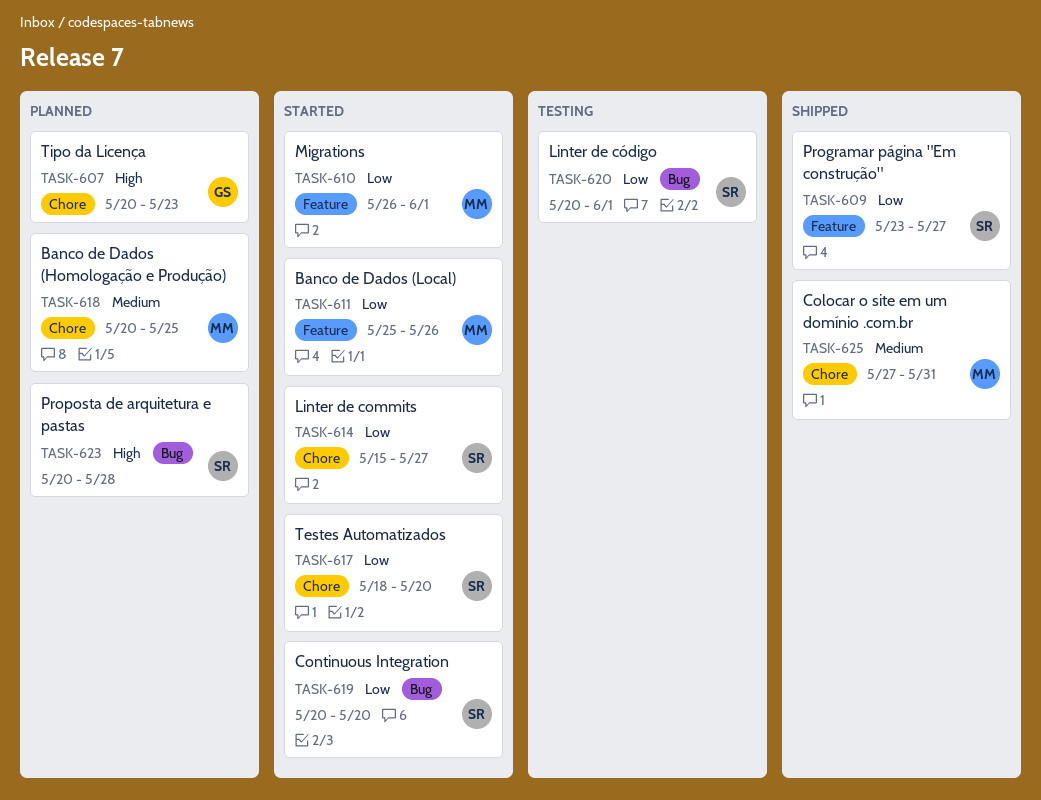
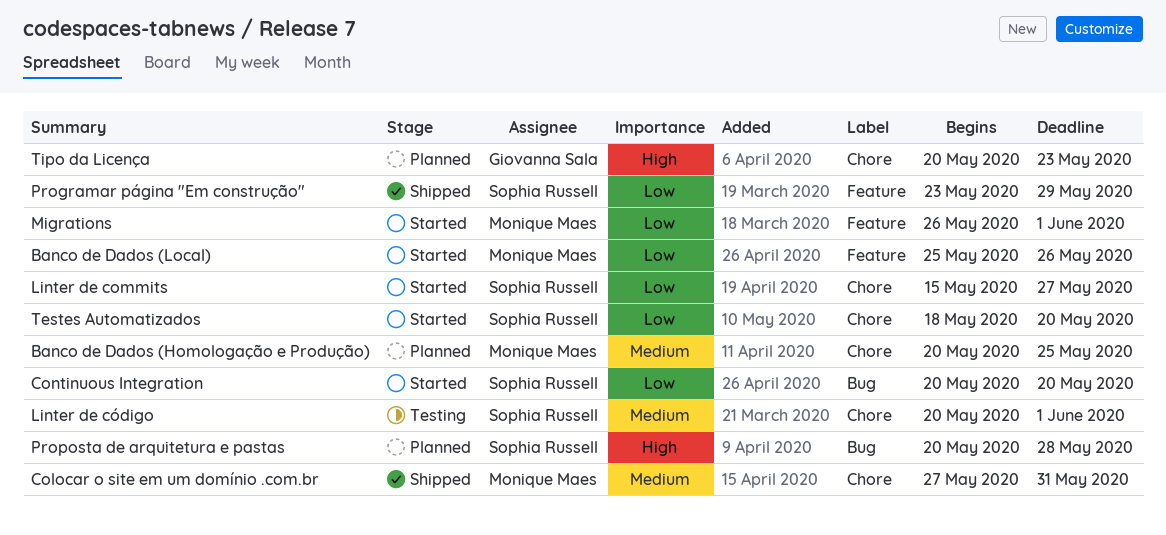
Linter de código, priority: Low -> Medium
Linter de código, label: Bug -> Chore
Programar página "Em construção", due: May 27 -> May 29

